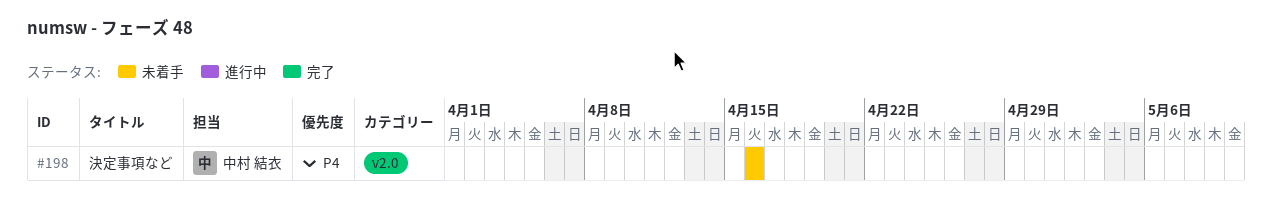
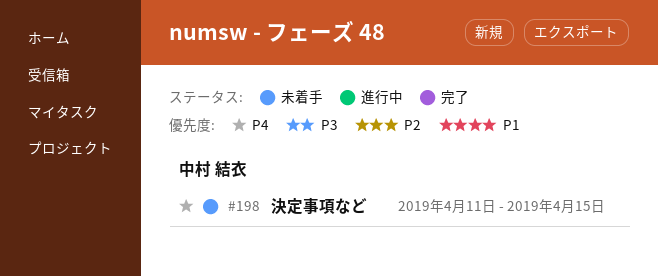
#198, start: Apr 16 -> Apr 11
#198, due: Apr 16 -> Apr 15

